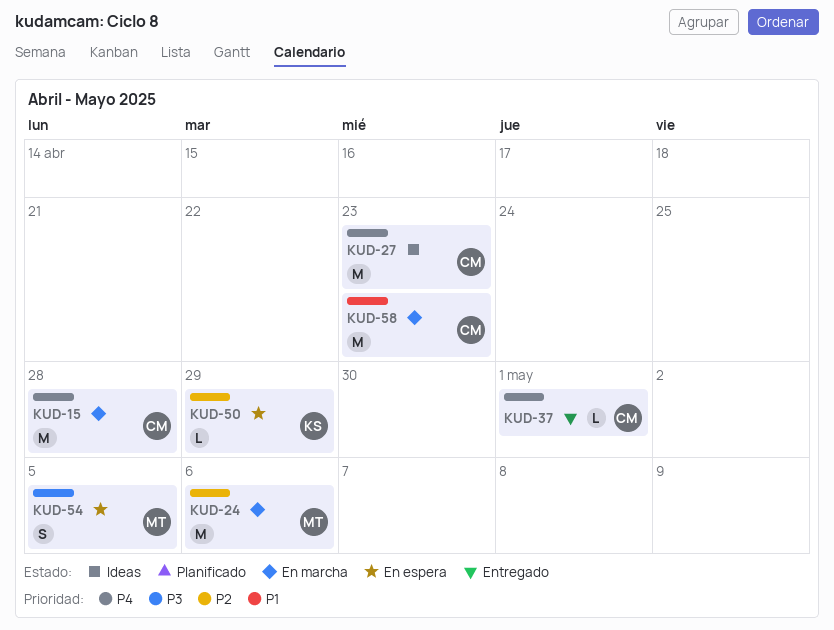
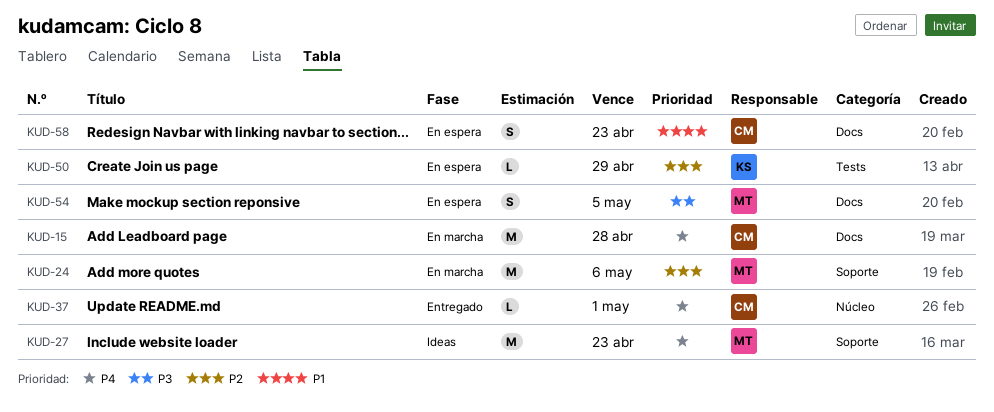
KUD-27, owner: CM -> MT
KUD-58, status: En marcha -> En espera
KUD-58, estimate: M -> S

